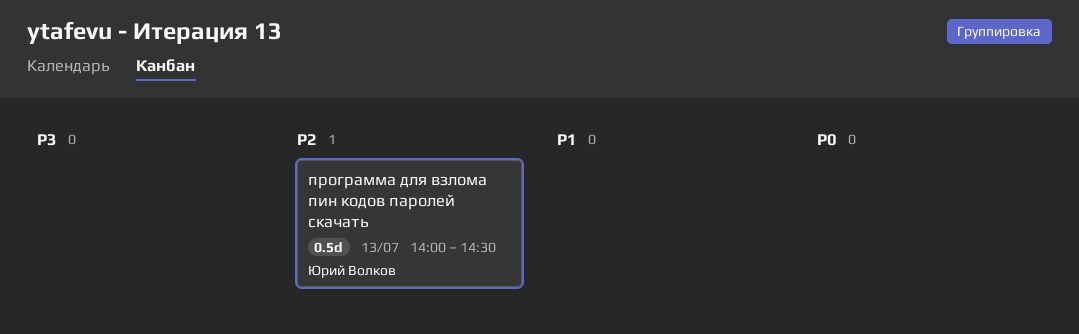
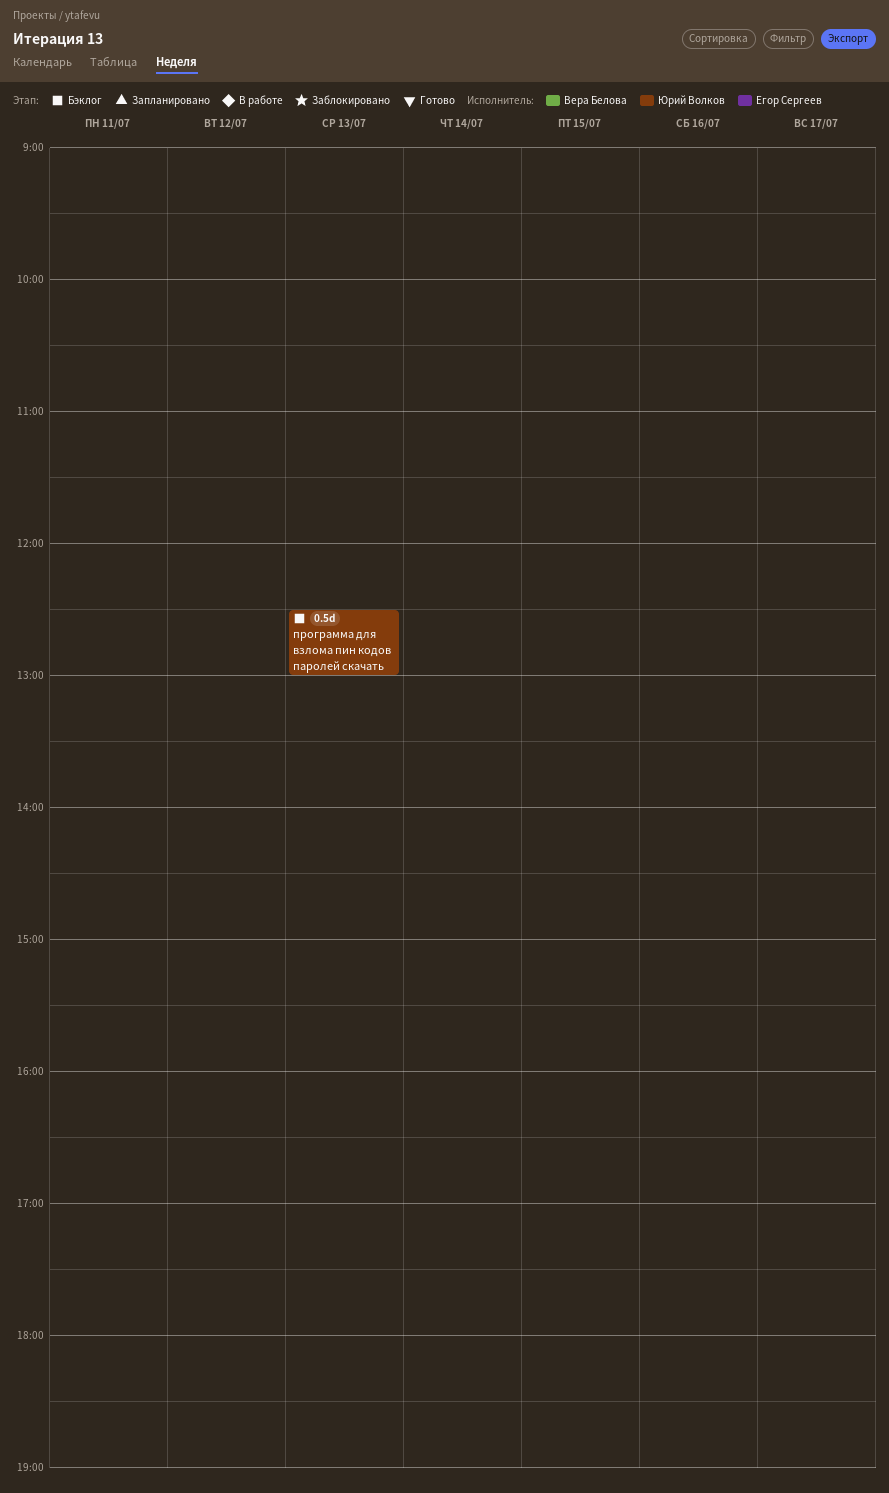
программа для взлома пин кодов паролей скачать, begins: 14:00 -> 12:30
программа для взлома пин кодов паролей скачать, ends: 14:30 -> 13:00

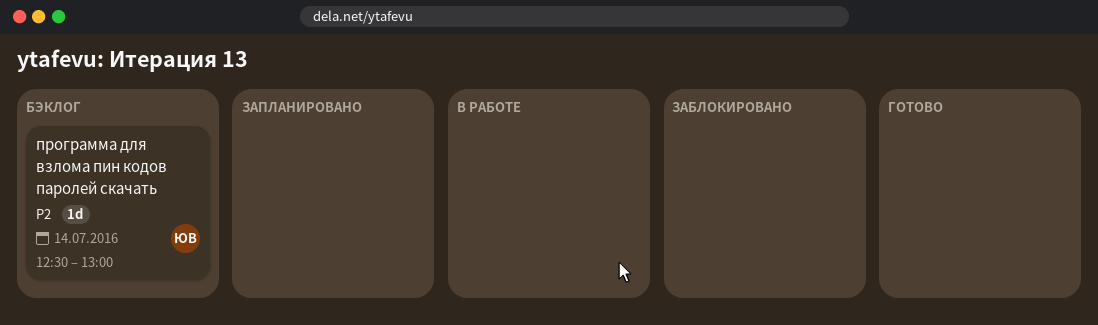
программа для взлома пин кодов паролей скачать, estimate: 0.5d -> 1d
программа для взлома пин кодов паролей скачать, day: Jul 13 -> Jul 14

